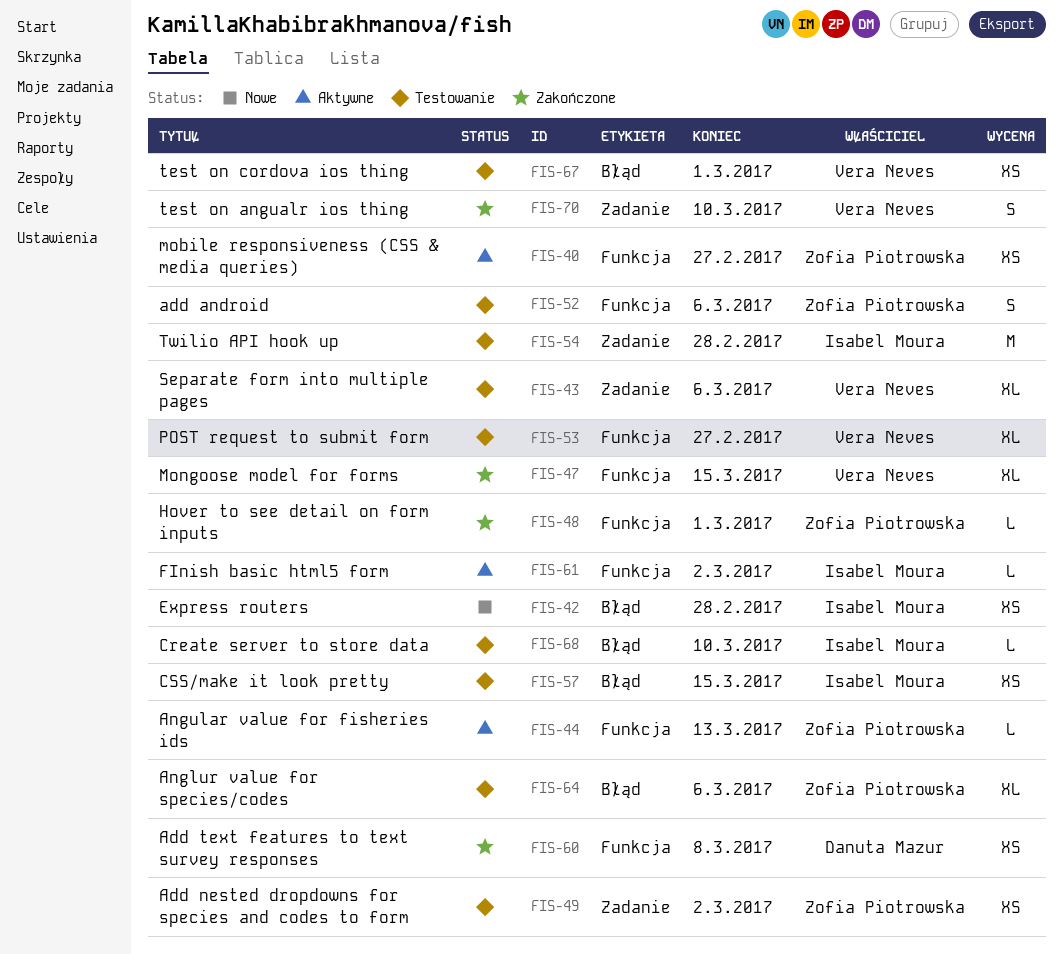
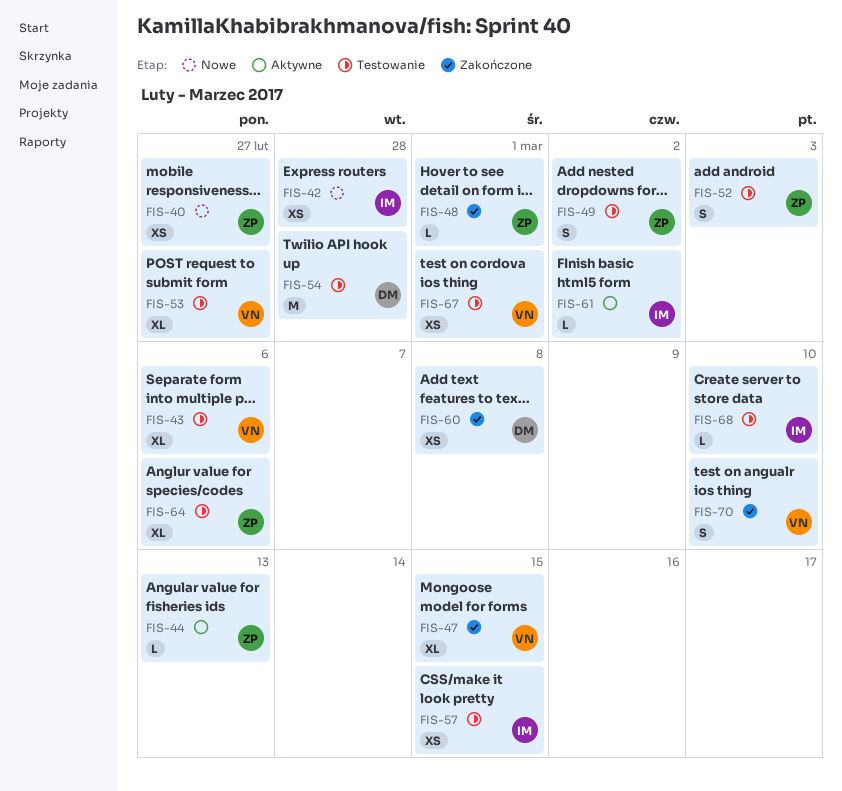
FIS-40, status: Aktywne -> Nowe
FIS-49, estimate: XS -> S
FIS-52, due: Mar 6 -> Mar 3
FIS-54, owner: Isabel Moura -> Danuta Mazur

